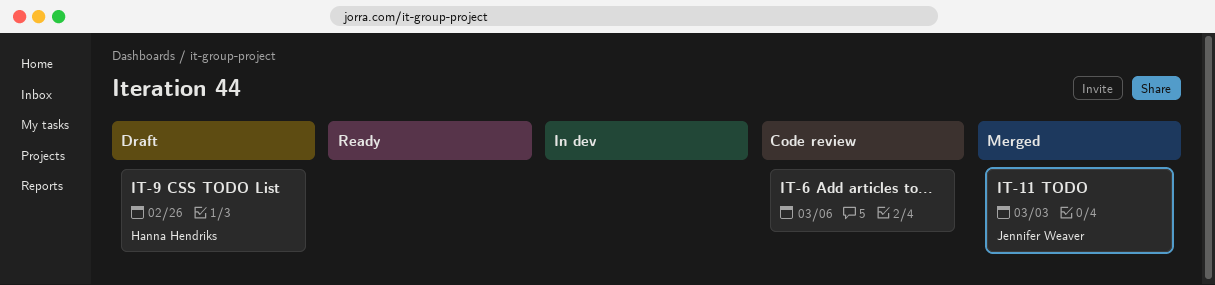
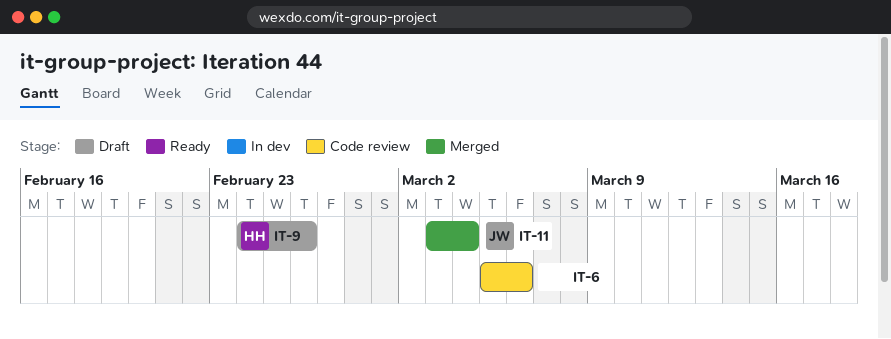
IT-11, due: Mar 3 -> Mar 4

